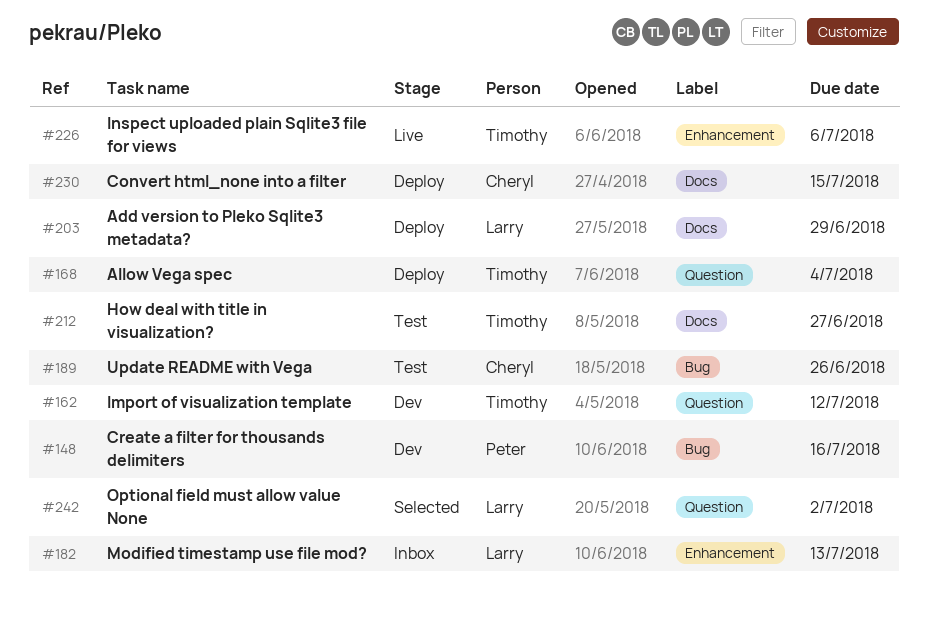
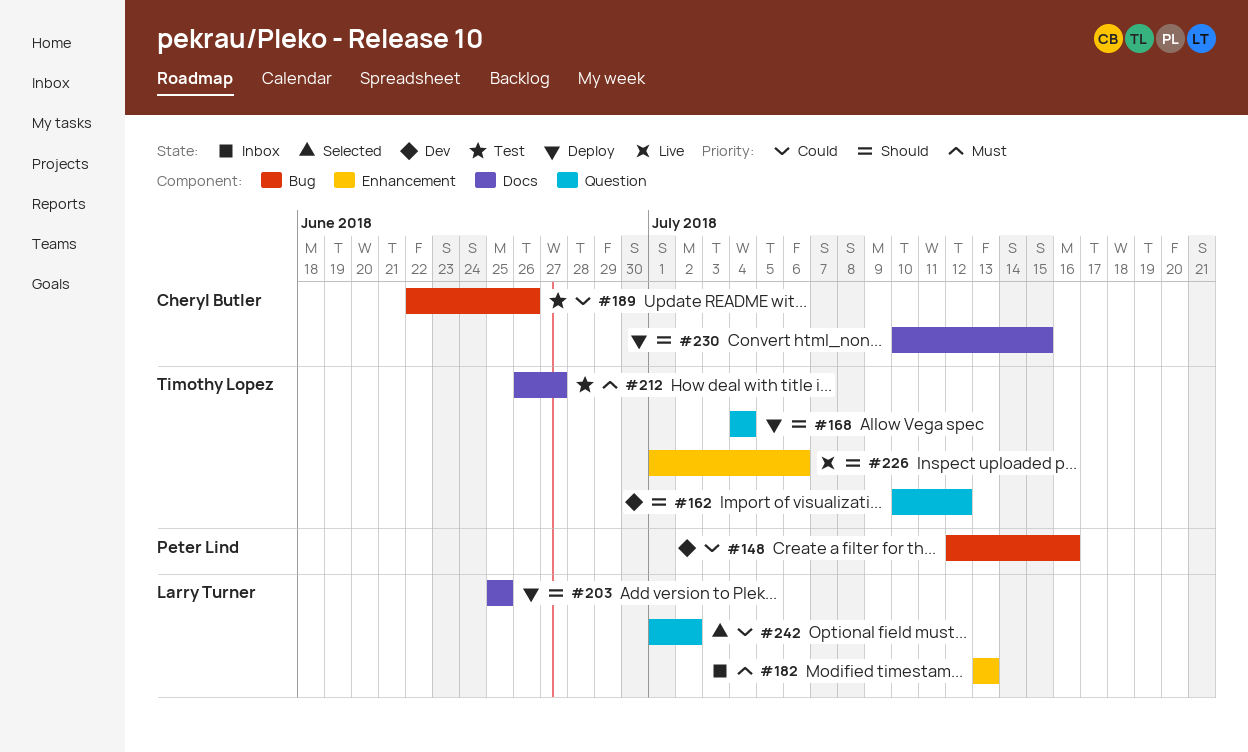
#203, due: Jun 29 -> Jun 25

